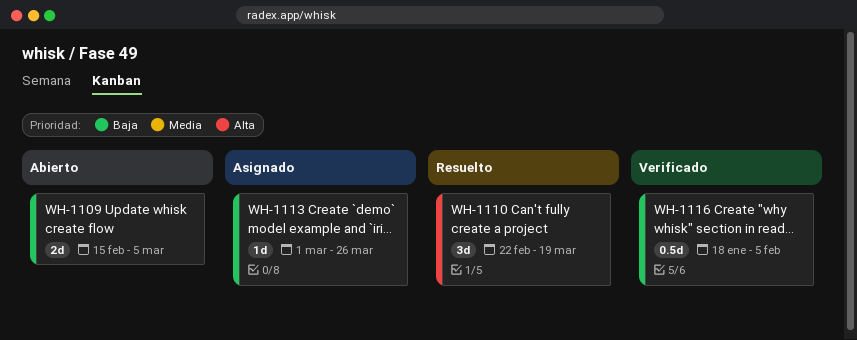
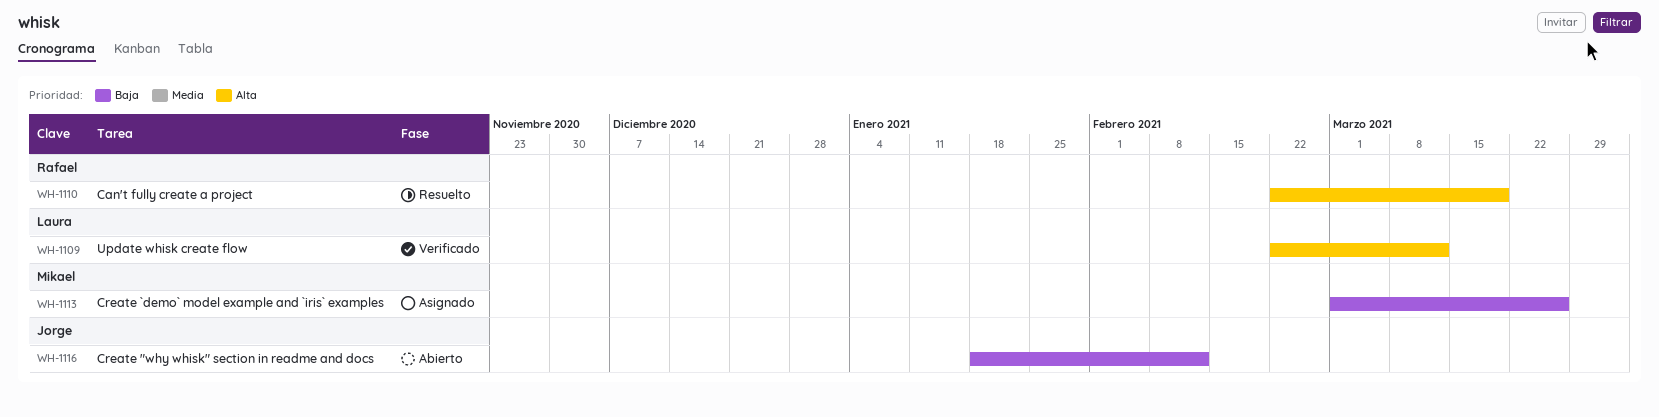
WH-1109, status: Abierto -> Verificado
WH-1109, priority: Baja -> Alta
WH-1109, start: Feb 15 -> Feb 22
WH-1109, due: Mar 5 -> Mar 12
WH-1116, status: Verificado -> Abierto
WH-1116, due: Feb 5 -> Feb 12

